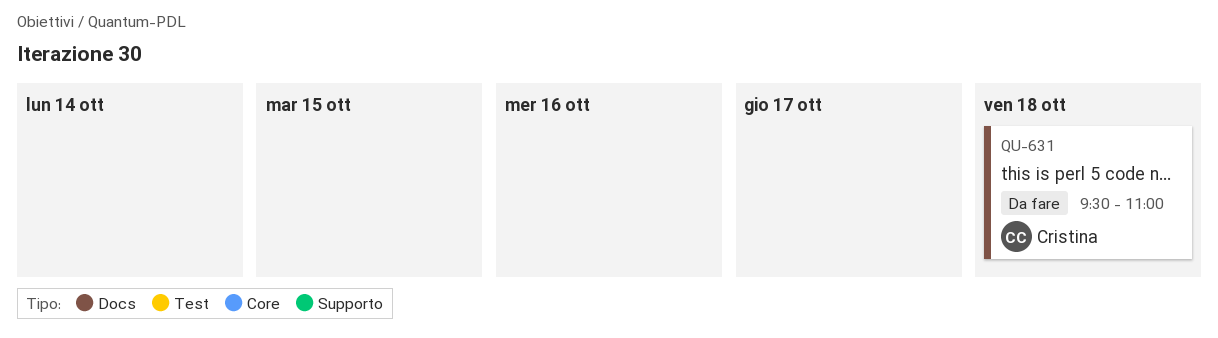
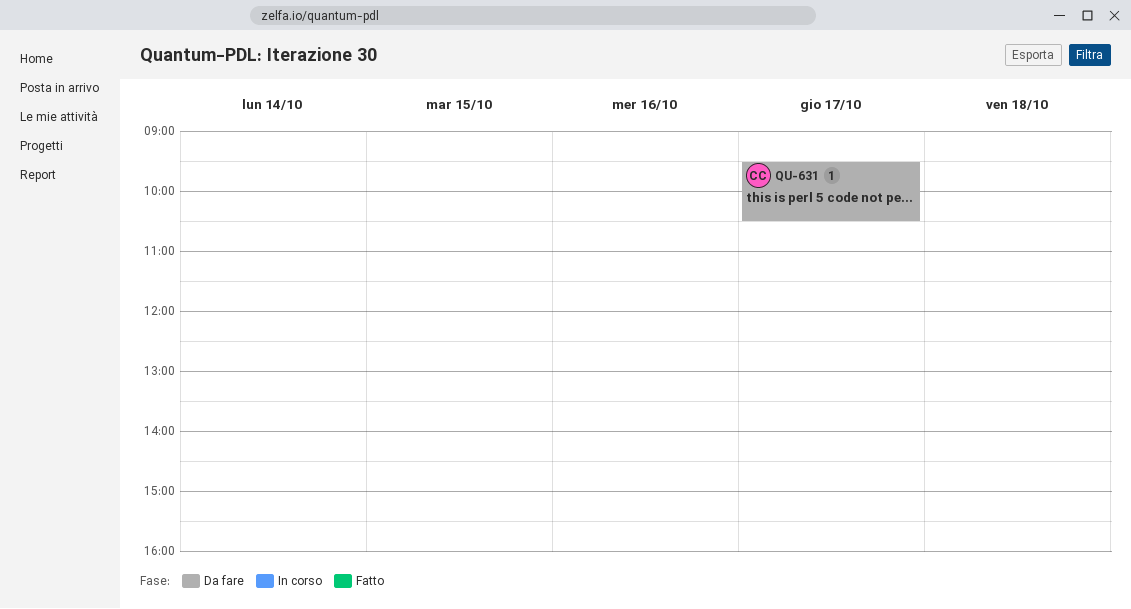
QU-631, day: Oct 18 -> Oct 17
QU-631, ends: 11:00 -> 10:30

